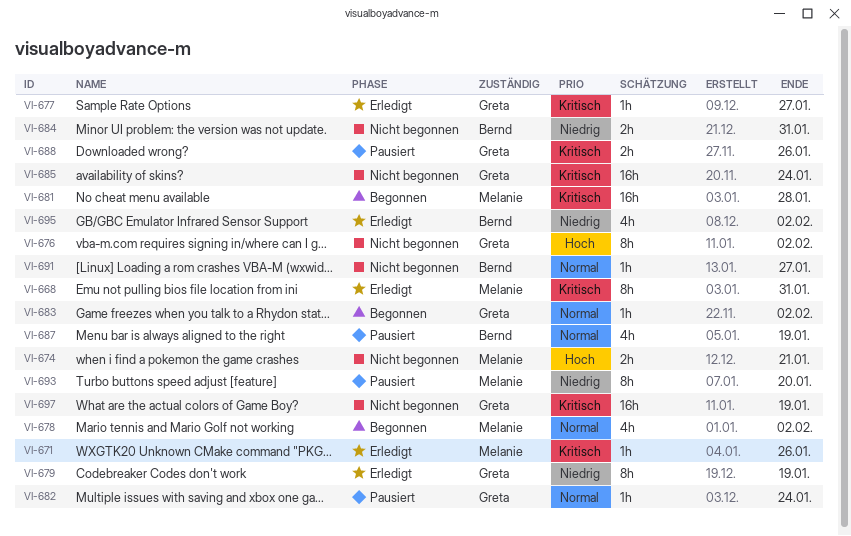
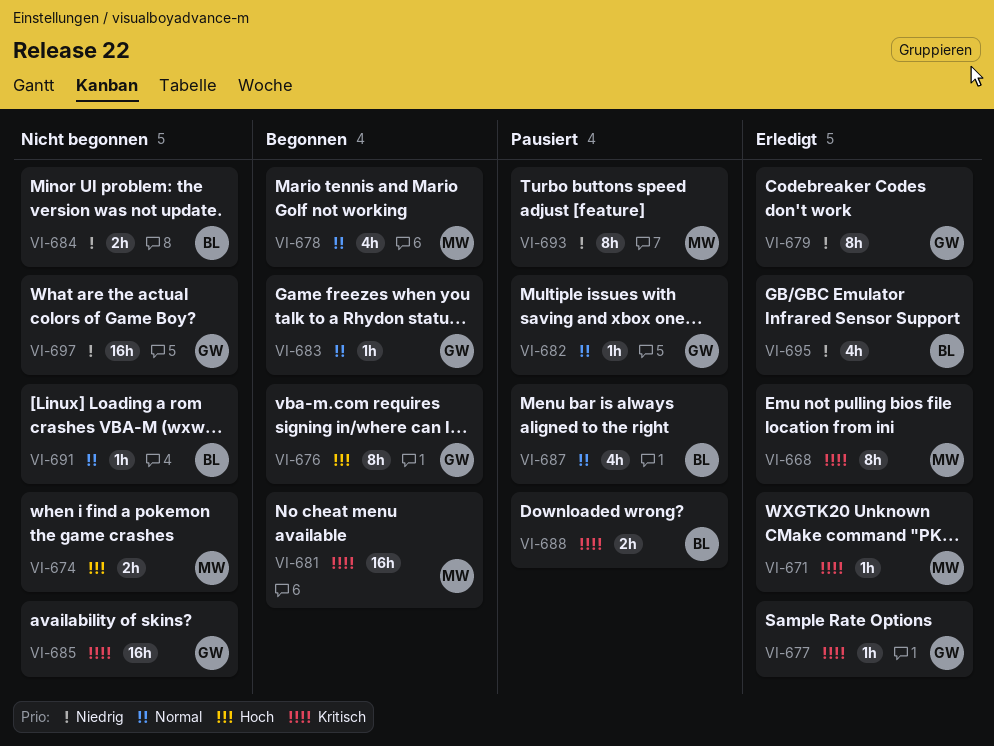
VI-676, status: Nicht begonnen -> Begonnen
VI-688, owner: Greta -> Bernd
VI-697, priority: Kritisch -> Niedrig

